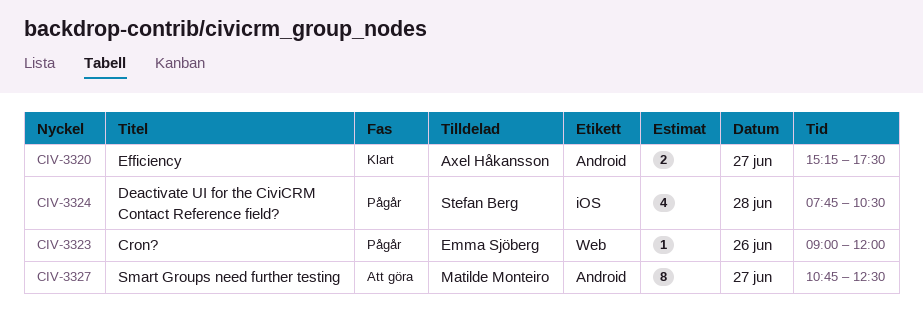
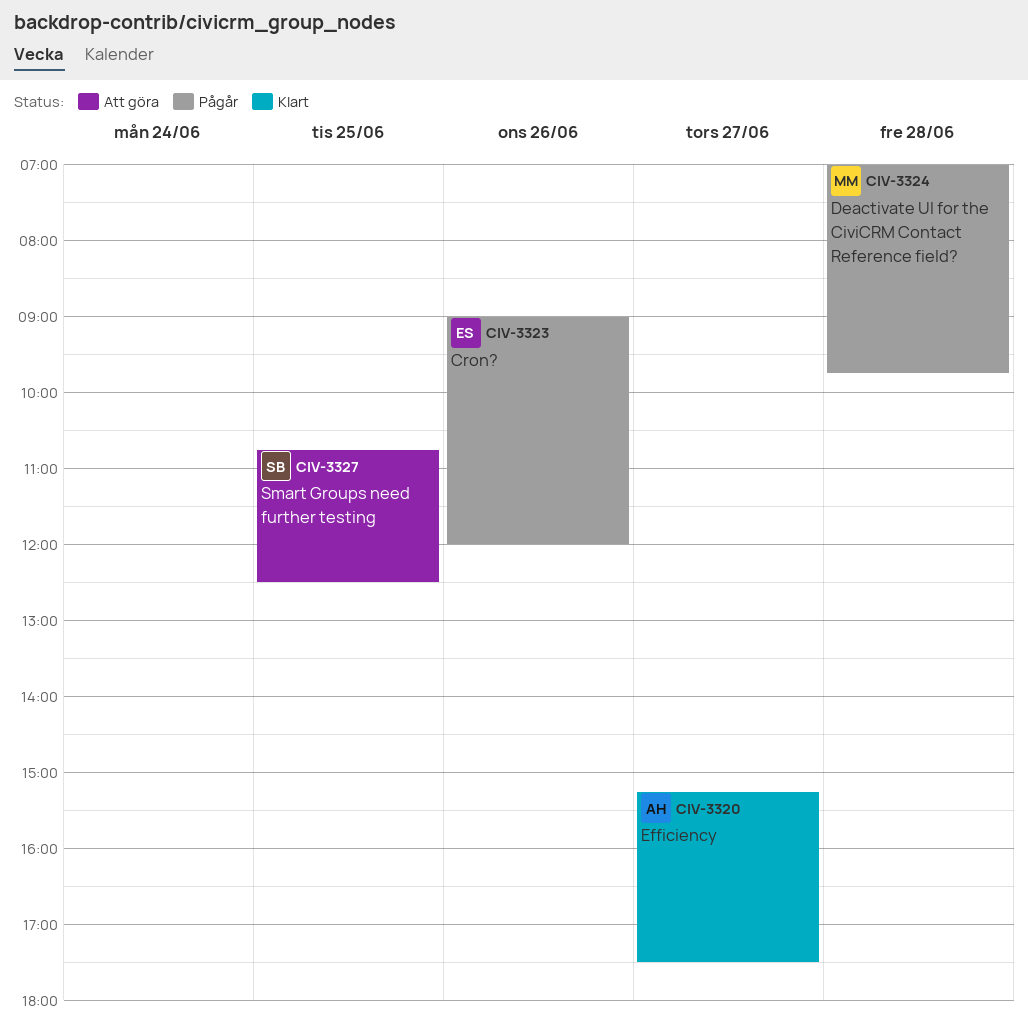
CIV-3324, owner: Stefan Berg -> Matilde Monteiro
CIV-3324, begins: 07:45 -> 07:00
CIV-3324, ends: 10:30 -> 09:45
CIV-3327, owner: Matilde Monteiro -> Stefan Berg
CIV-3327, day: Jun 27 -> Jun 25

